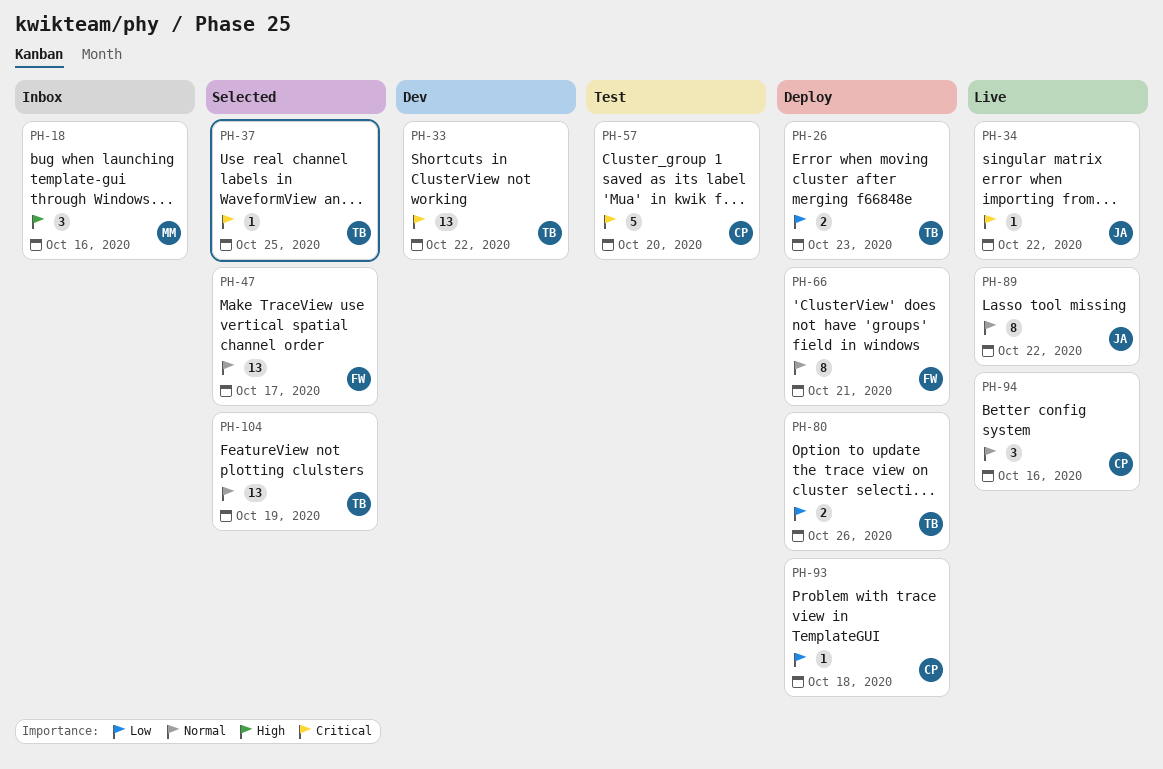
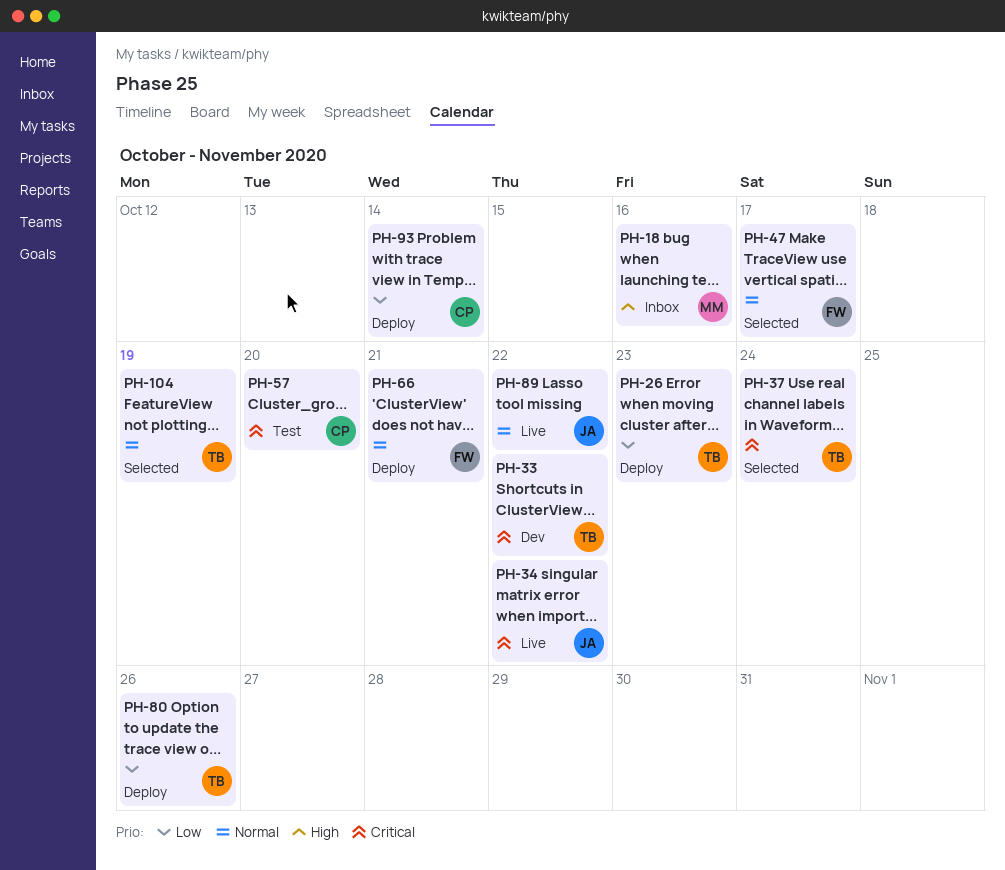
PH-37, due: Oct 25 -> Oct 24
PH-93, due: Oct 18 -> Oct 14
PH-94: present -> none

